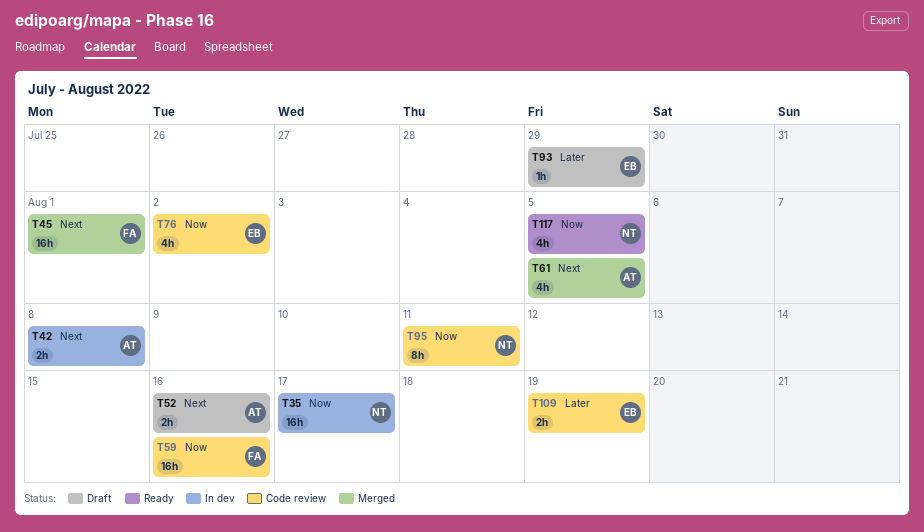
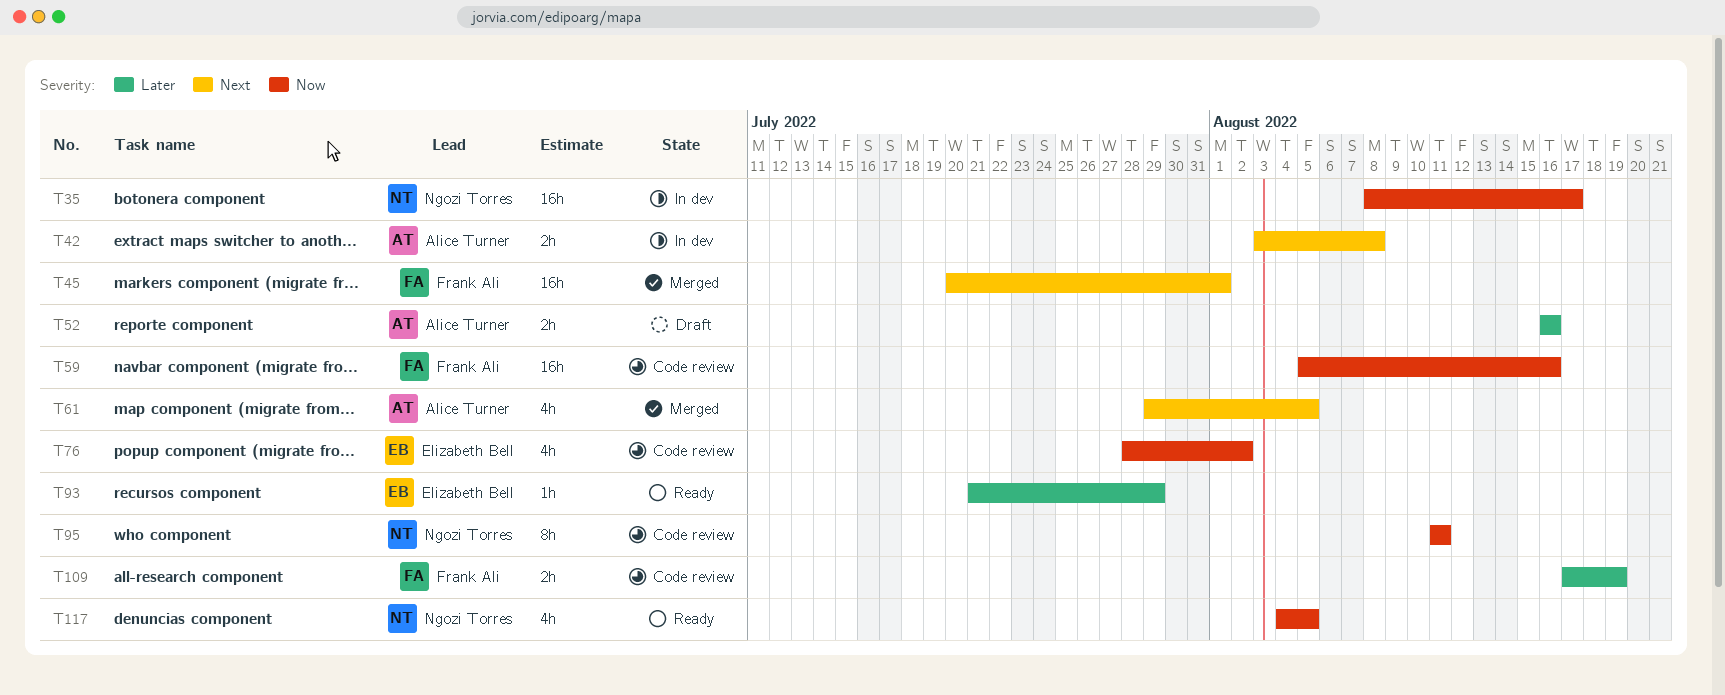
T52, priority: Next -> Later
T93, status: Draft -> Ready
T109, owner: Elizabeth Bell -> Frank Ali

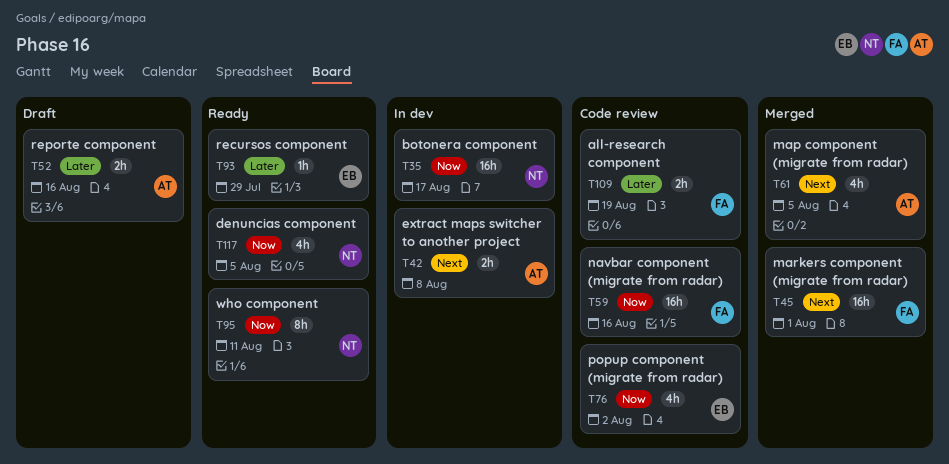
T95, status: Code review -> Ready

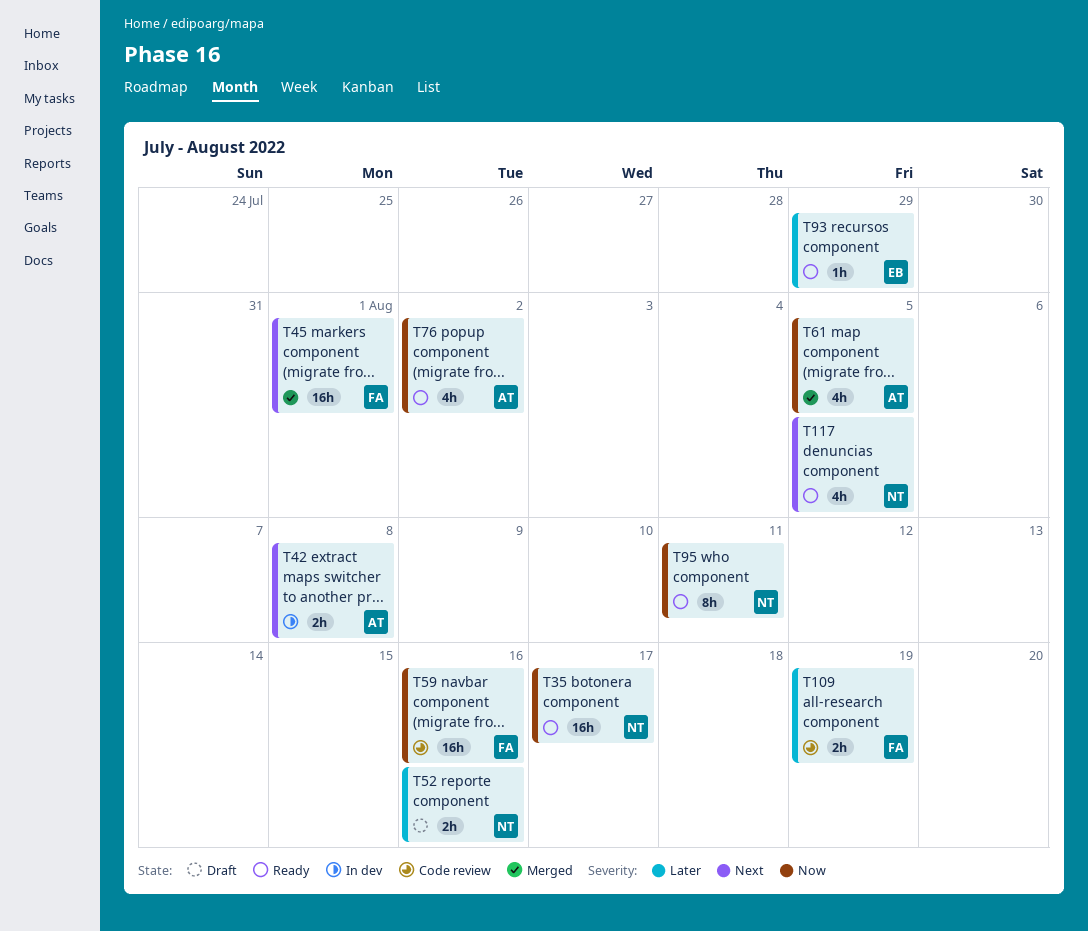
T35, status: In dev -> Ready
T52, owner: AT -> NT
T61, priority: Next -> Now
T76, status: Code review -> Ready
T76, owner: EB -> AT
T117, priority: Now -> Next

